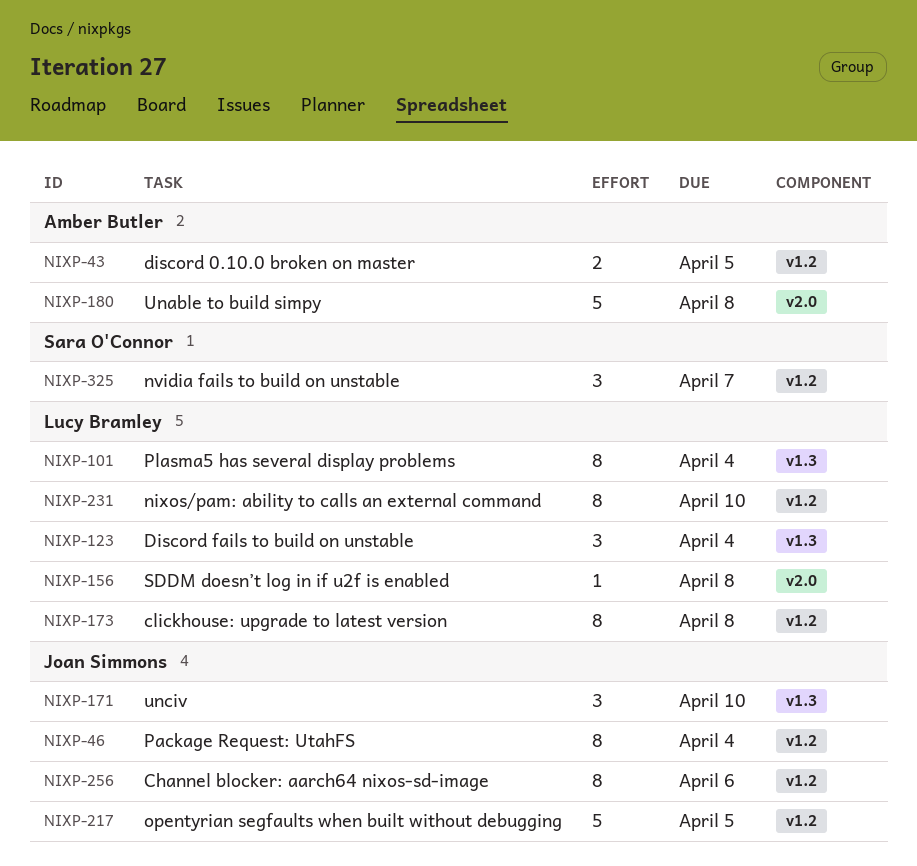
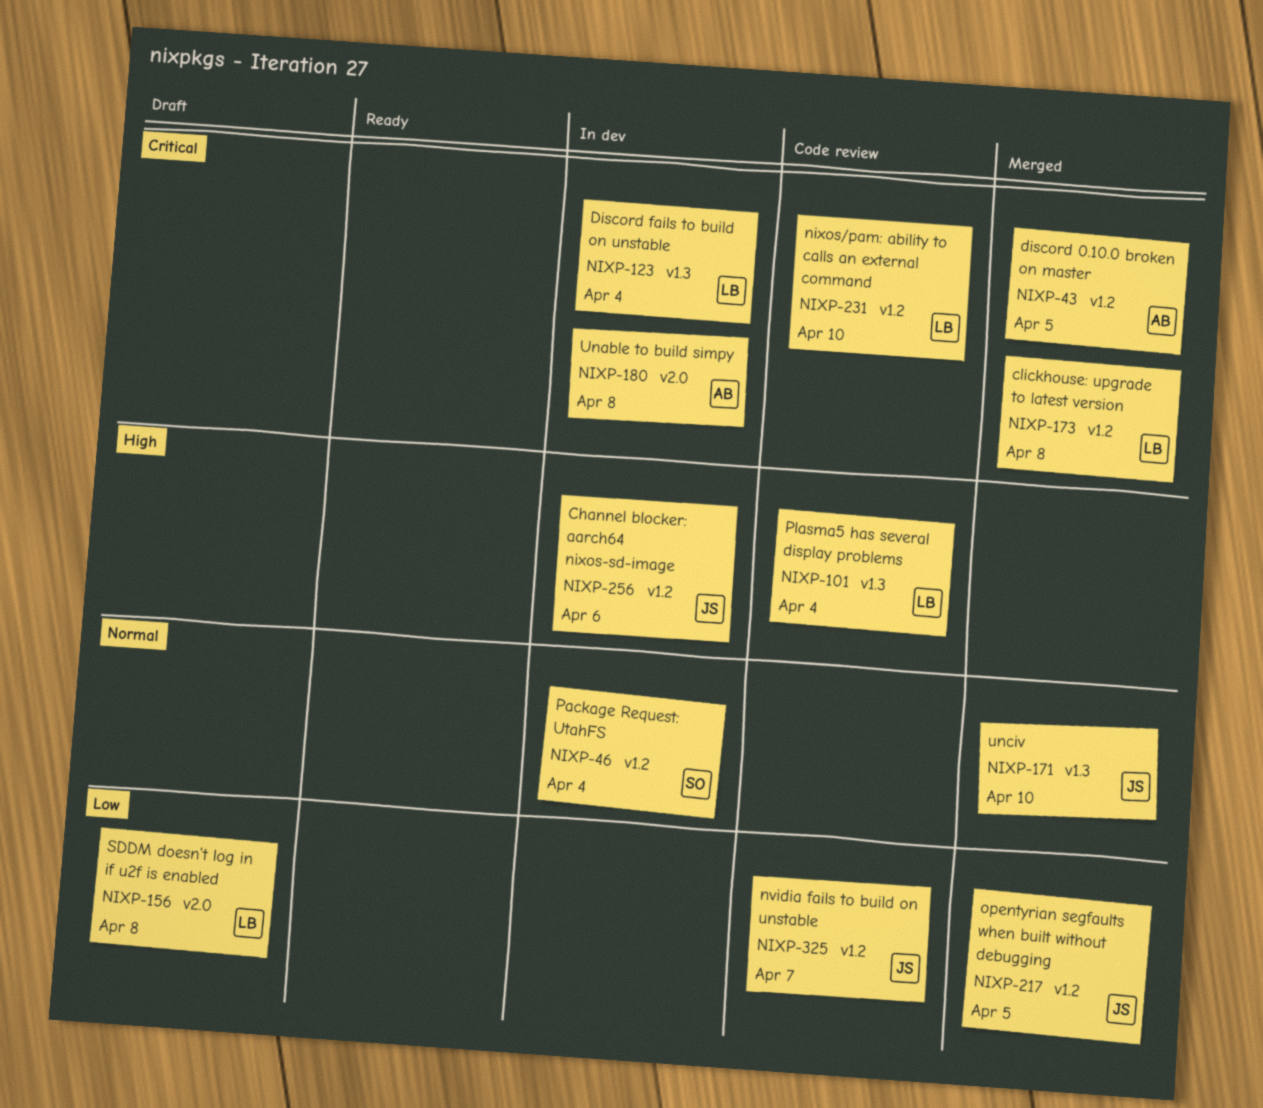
NIXP-46, owner: Joan Simmons -> Sara O'Connor
NIXP-325, owner: Sara O'Connor -> Joan Simmons

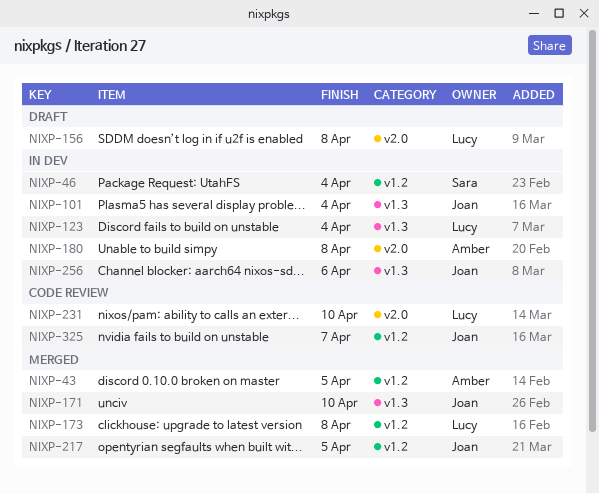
NIXP-101, status: Code review -> In dev
NIXP-101, owner: Lucy -> Joan
NIXP-231, label: v1.2 -> v2.0
NIXP-256, label: v1.2 -> v1.3

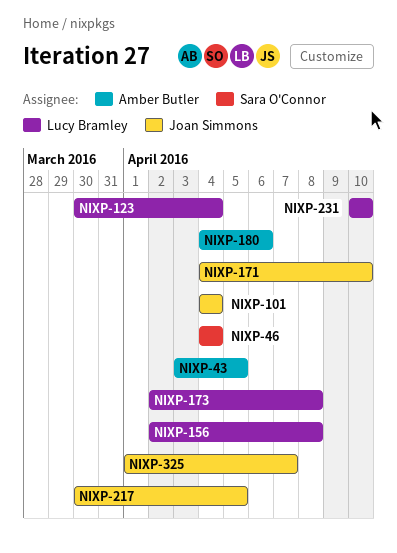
NIXP-180, due: Apr 8 -> Apr 6
NIXP-256: present -> none

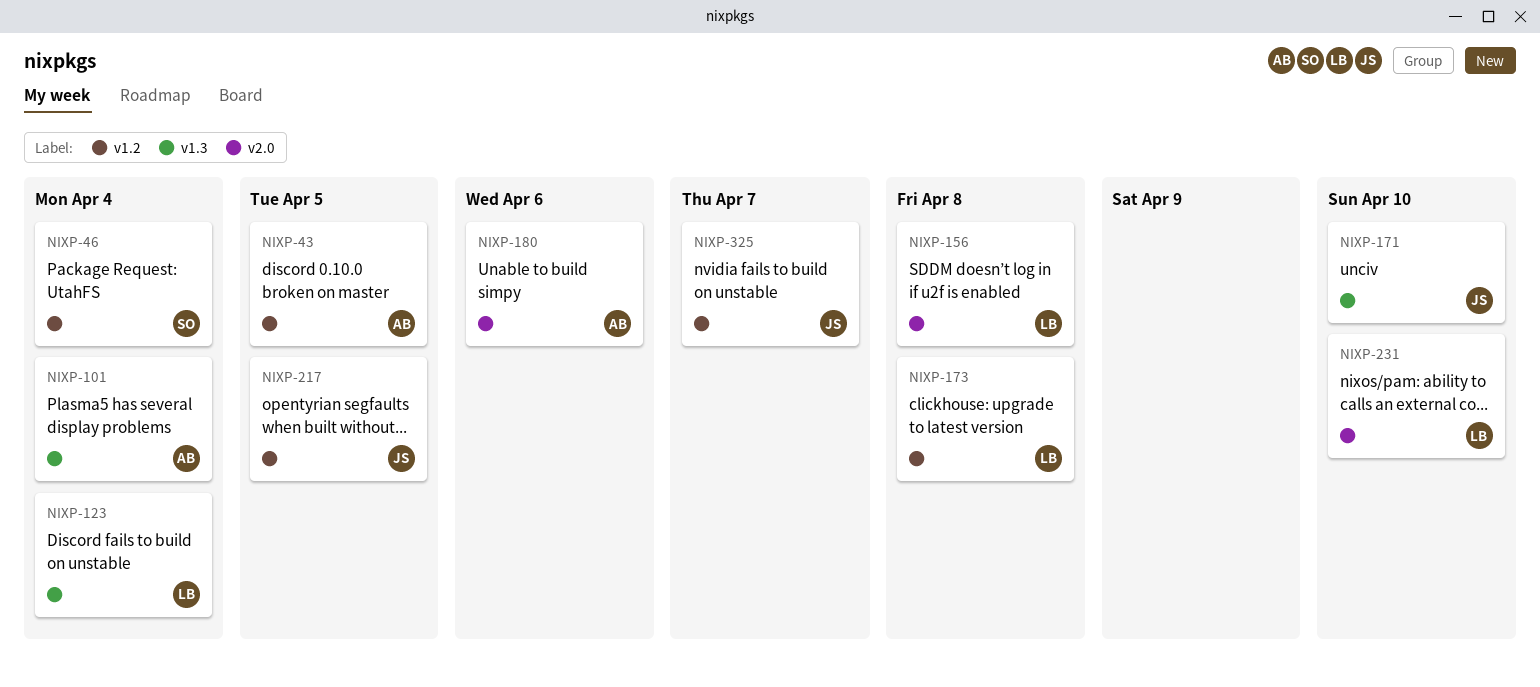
NIXP-101, owner: Joan Simmons -> Amber Butler

